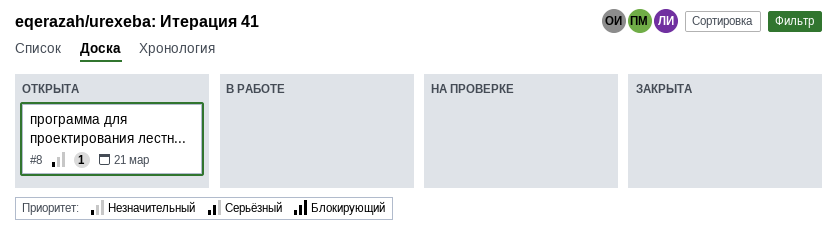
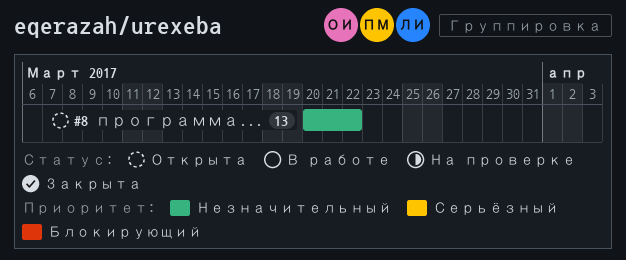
#8, estimate: 1 -> 13
#8, due: Mar 21 -> Mar 22

